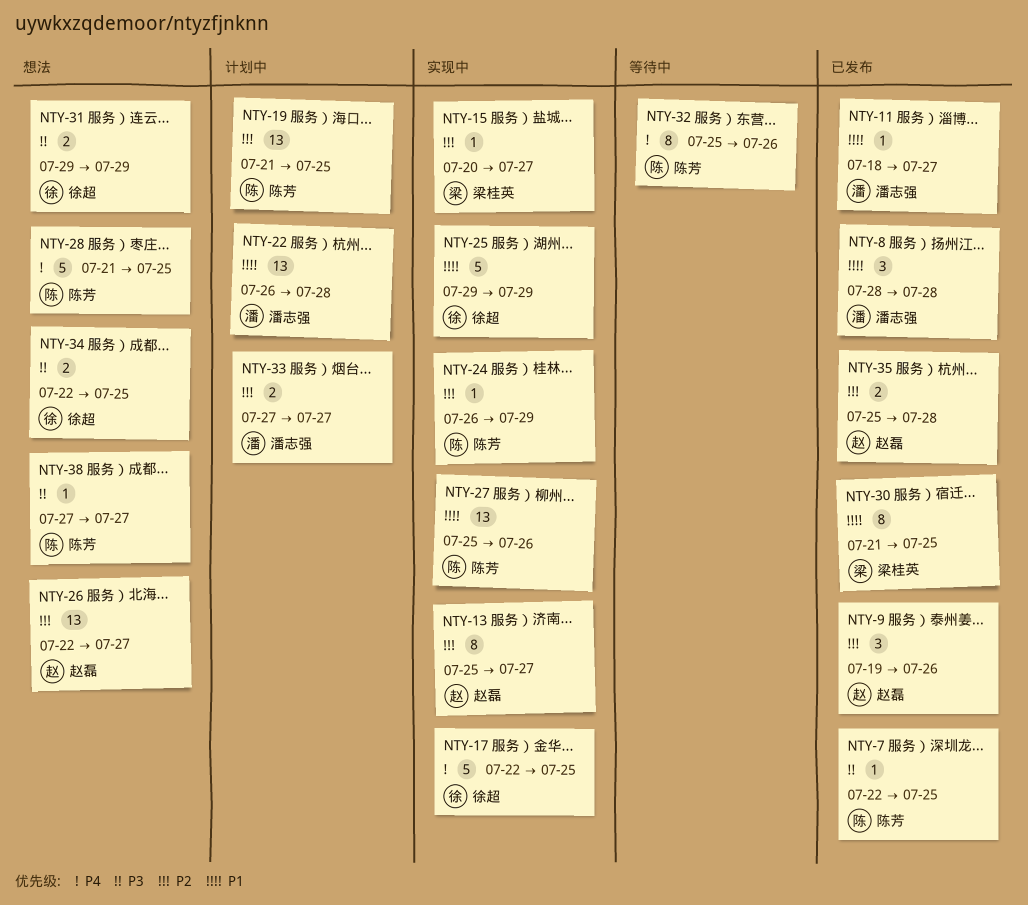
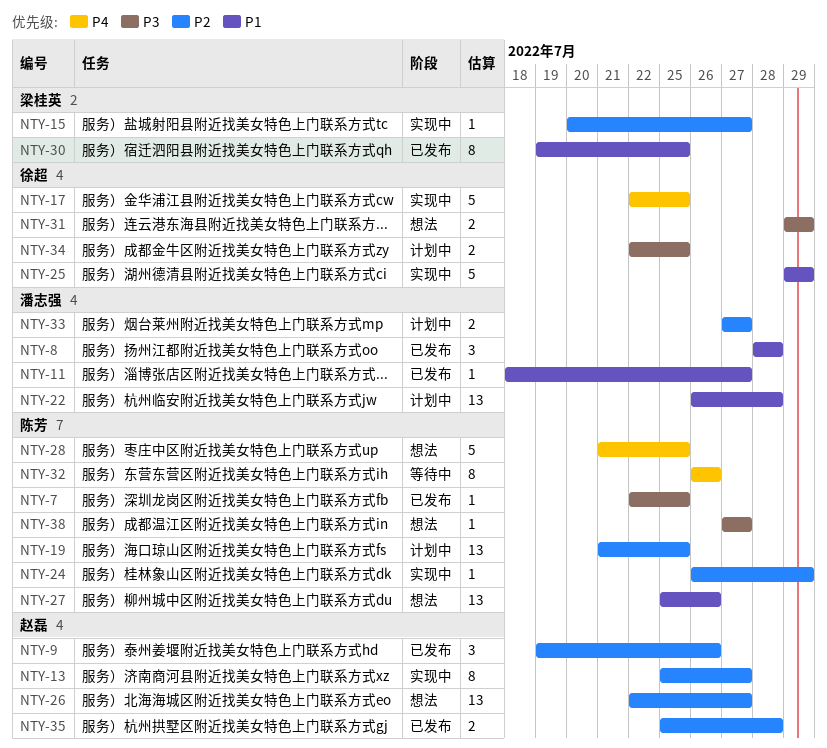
NTY-27, status: 实现中 -> 想法
NTY-30, start: Jul 21 -> Jul 19
NTY-32, start: Jul 25 -> Jul 26
NTY-34, status: 想法 -> 计划中

